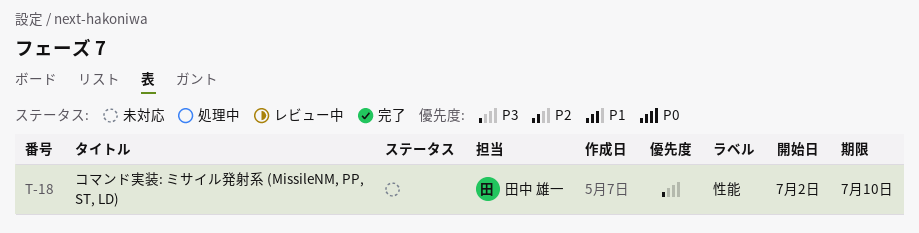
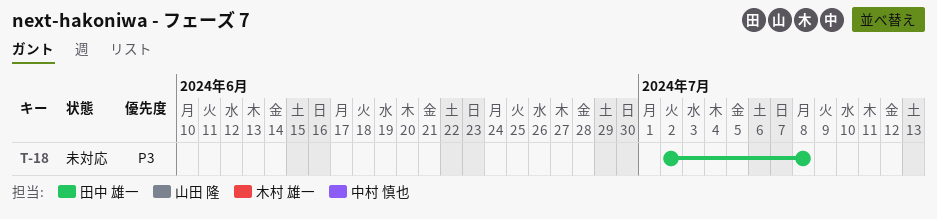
T-18, due: Jul 10 -> Jul 8

